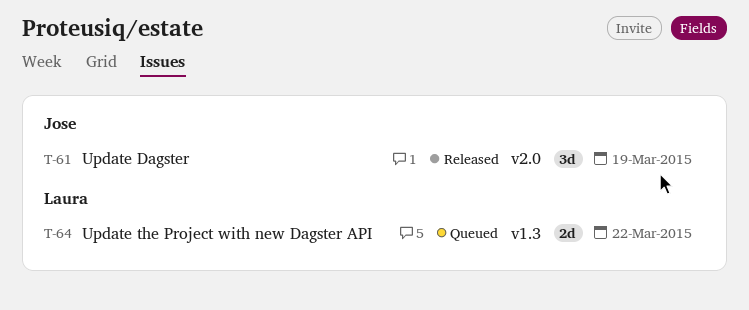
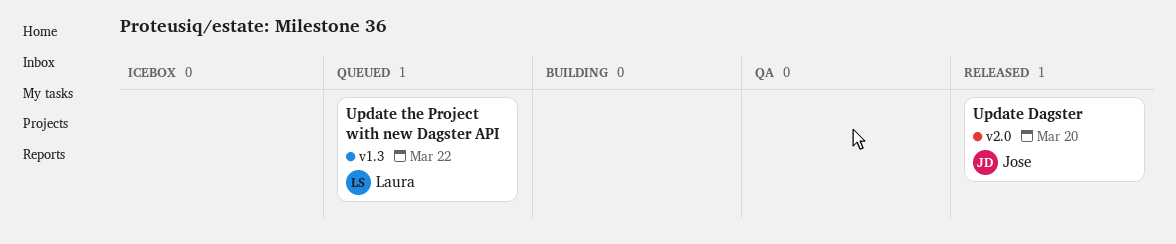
Update Dagster, due: Mar 19 -> Mar 20

